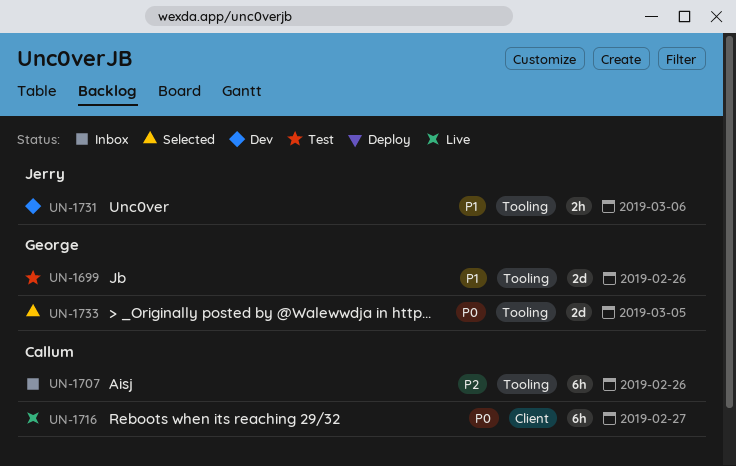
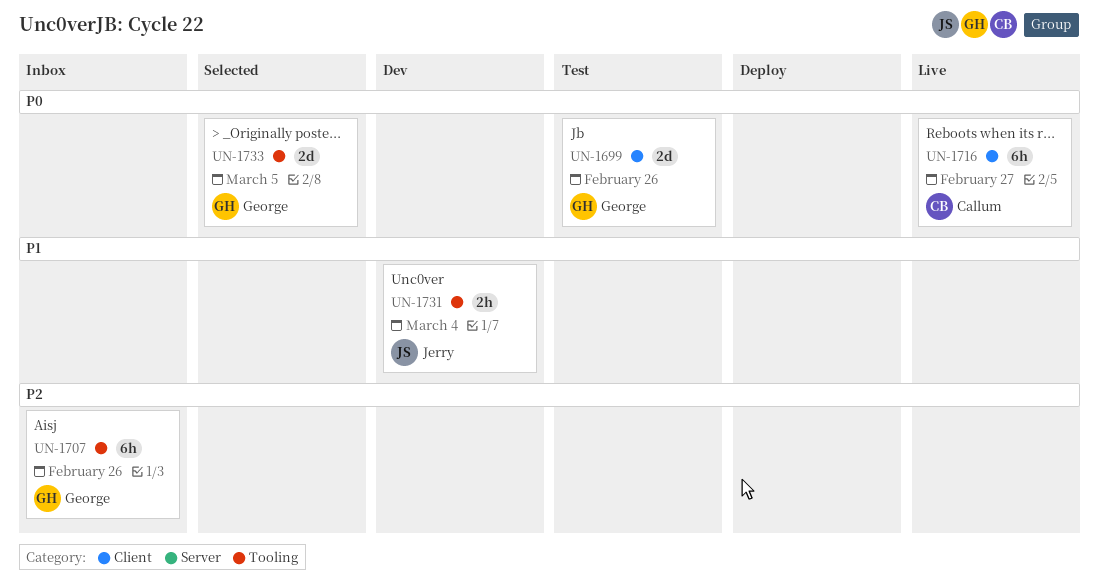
UN-1699, priority: P1 -> P0
UN-1699, label: Tooling -> Client
UN-1707, owner: Callum -> George
UN-1731, due: Mar 6 -> Mar 4

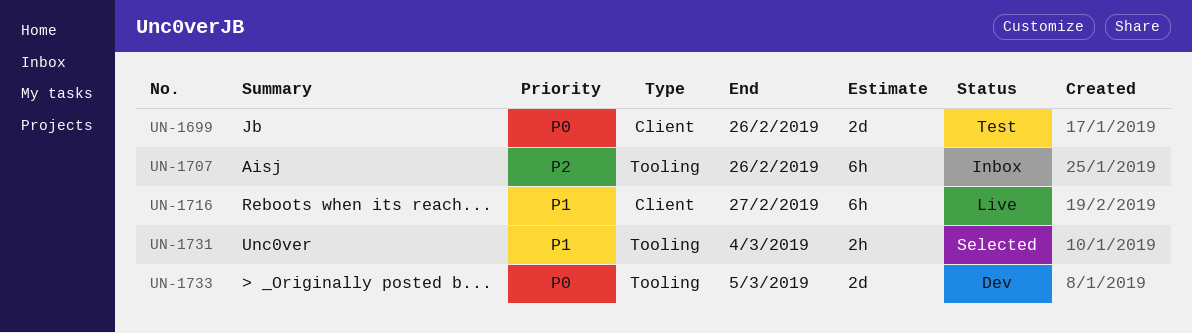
UN-1716, priority: P0 -> P1
UN-1731, status: Dev -> Selected
UN-1733, status: Selected -> Dev

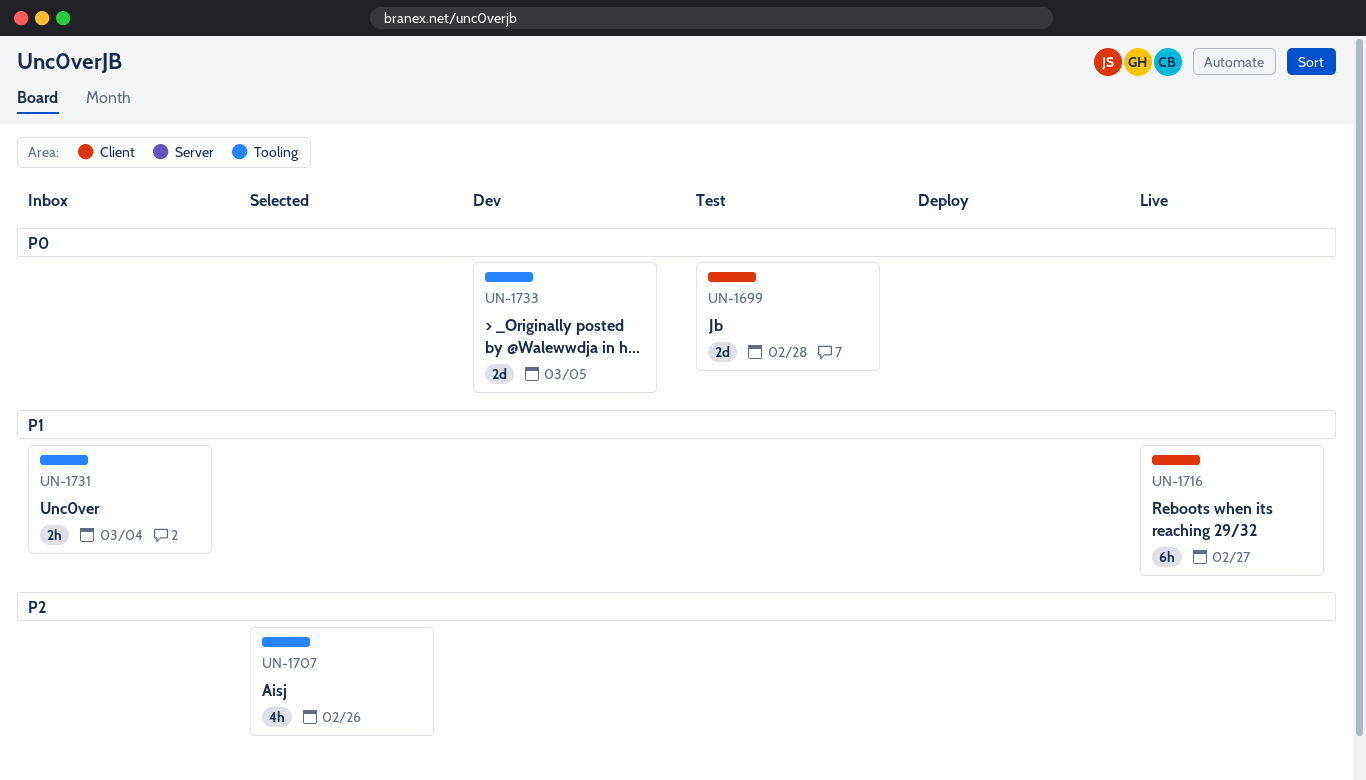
UN-1699, due: Feb 26 -> Feb 28
UN-1707, status: Inbox -> Selected
UN-1707, estimate: 6h -> 4h
UN-1731, status: Selected -> Inbox

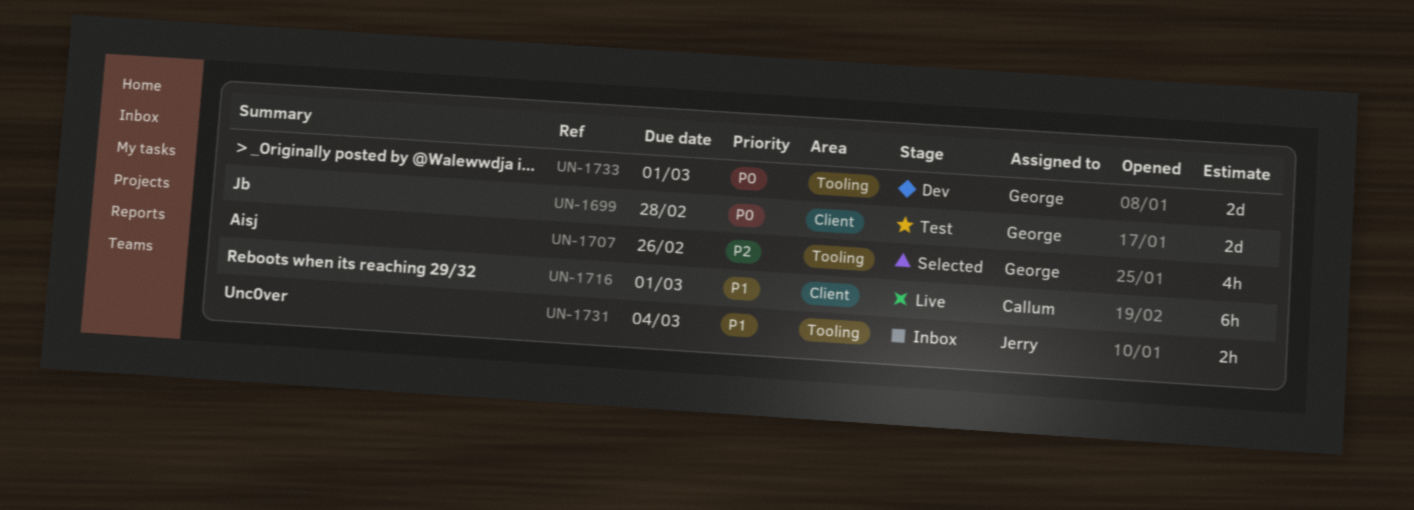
UN-1716, due: Feb 27 -> Mar 1
UN-1733, due: Mar 5 -> Mar 1

